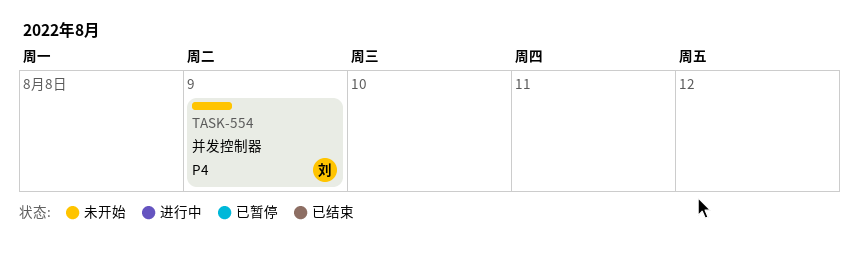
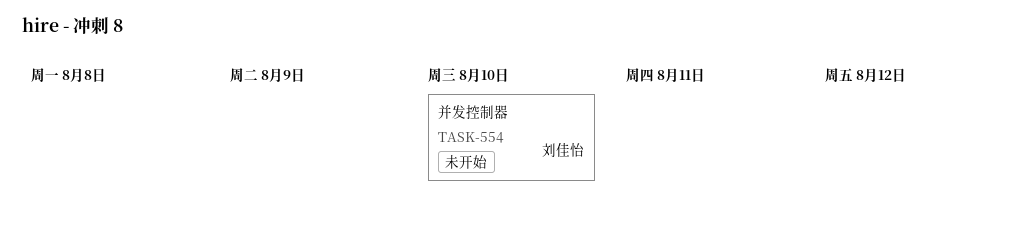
TASK-554, due: Aug 9 -> Aug 10

